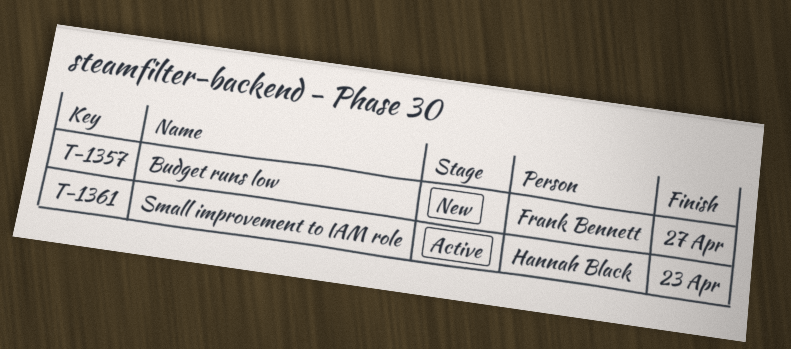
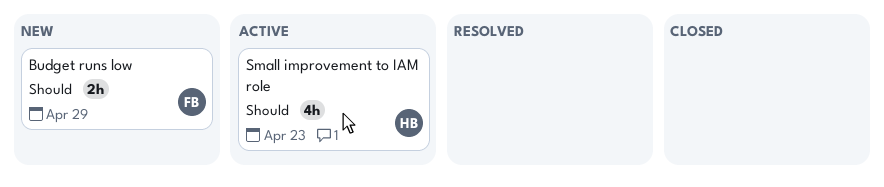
Budget runs low, due: Apr 27 -> Apr 29

